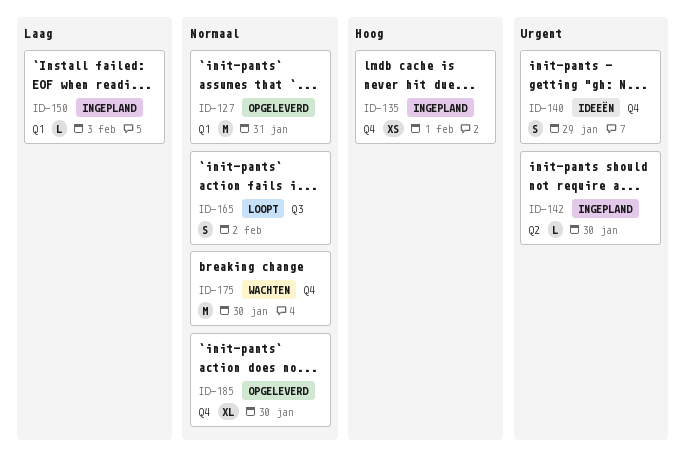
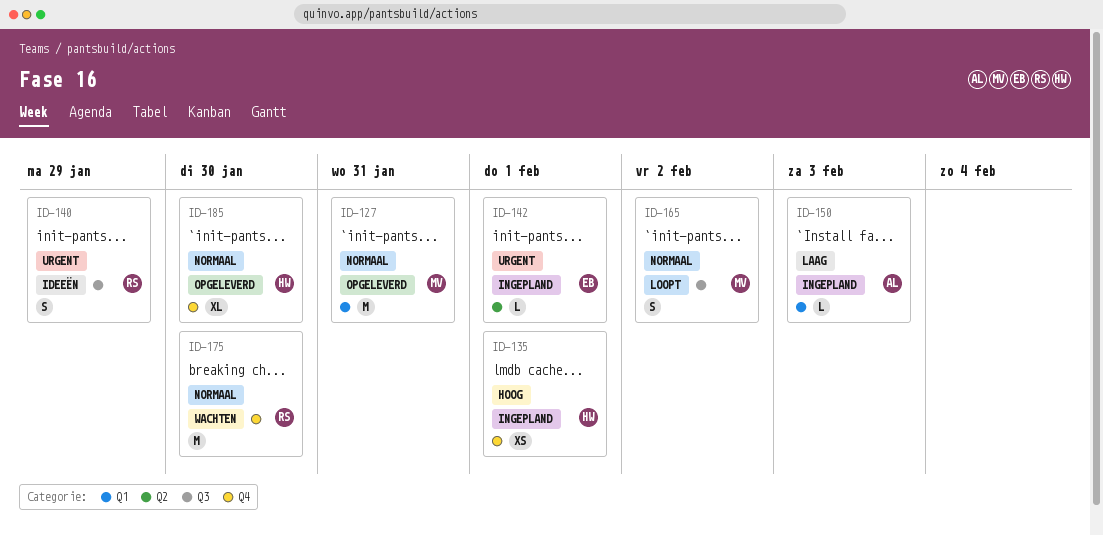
ID-140, label: Q4 -> Q3
ID-142, due: Jan 30 -> Feb 1

